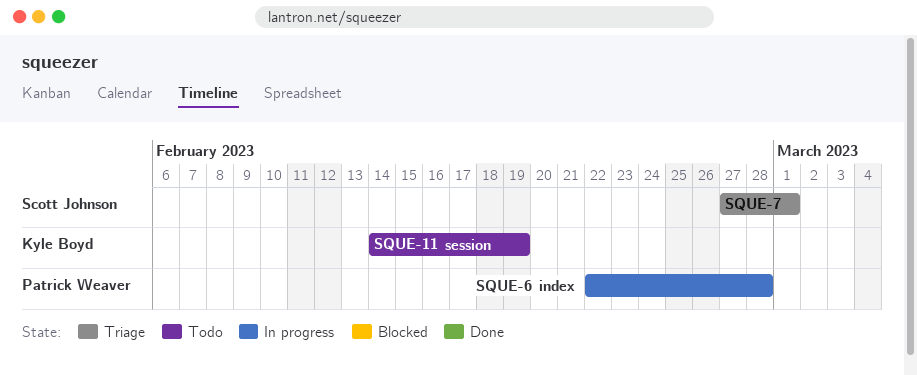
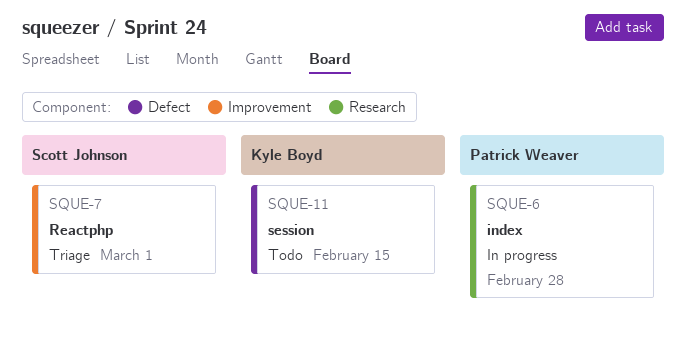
SQUE-11, due: Feb 19 -> Feb 15

